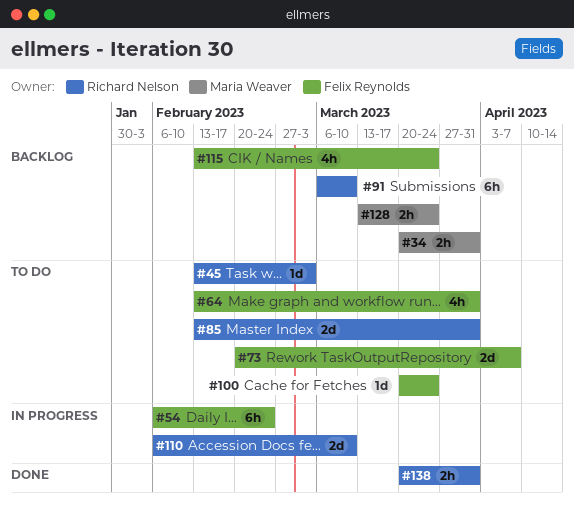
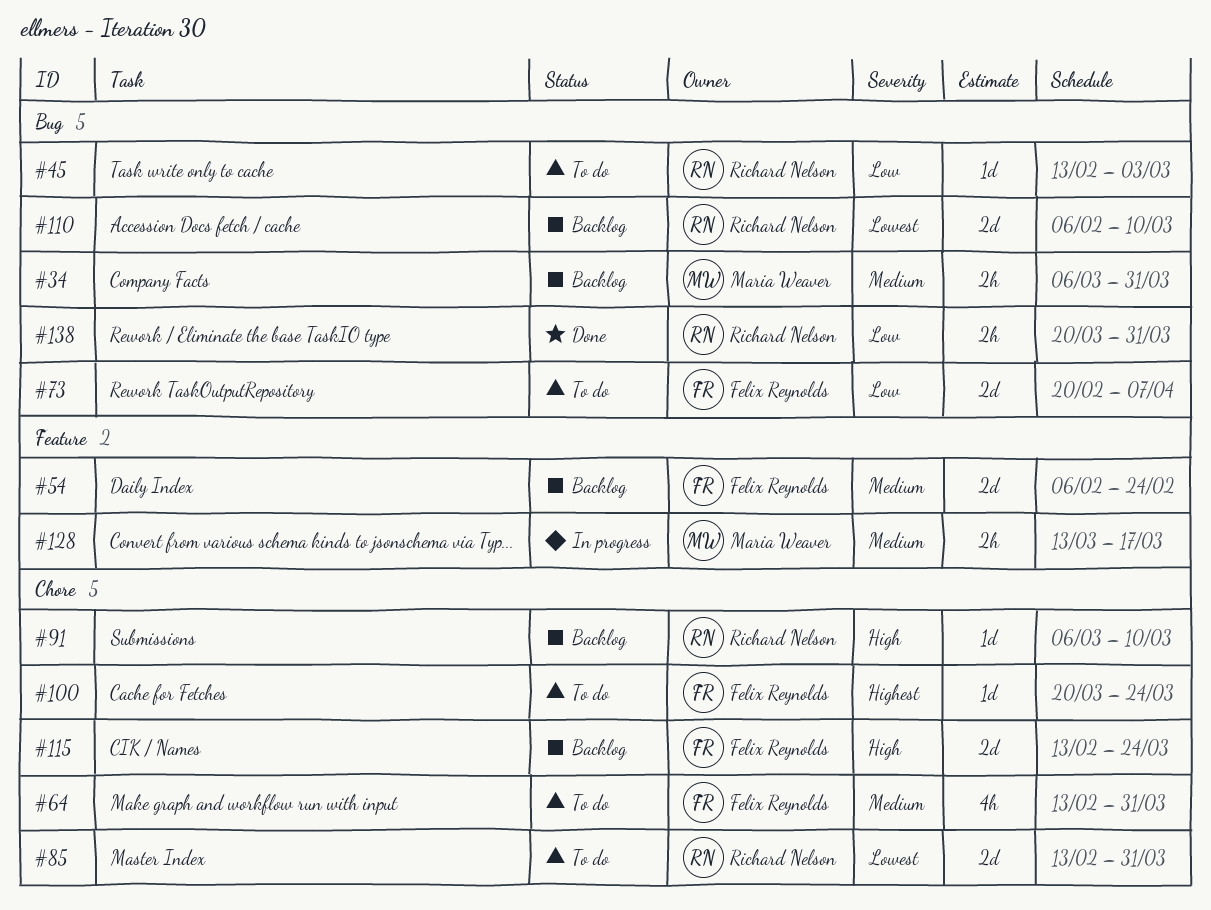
#34, start: Mar 20 -> Mar 6
#54, status: In progress -> Backlog
#54, estimate: 6h -> 2d
#91, estimate: 6h -> 1d
#110, status: In progress -> Backlog
#115, estimate: 4h -> 2d
#128, status: Backlog -> In progress
#128, due: Mar 24 -> Mar 17

